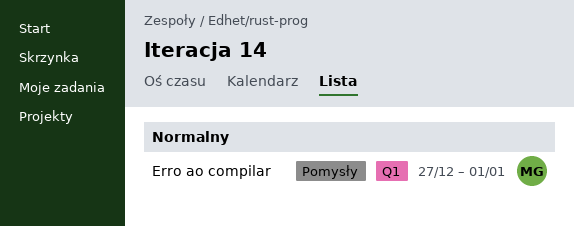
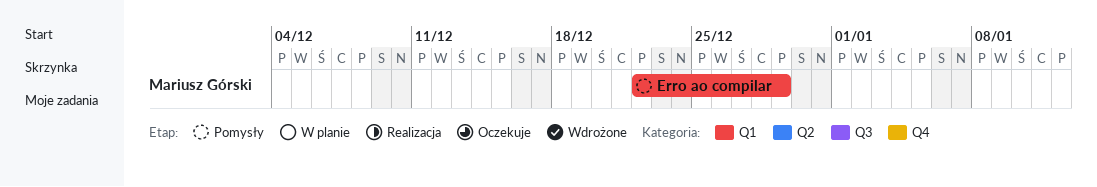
Erro ao compilar, start: Dec 27 -> Dec 22
Erro ao compilar, due: Jan 1 -> Dec 29

